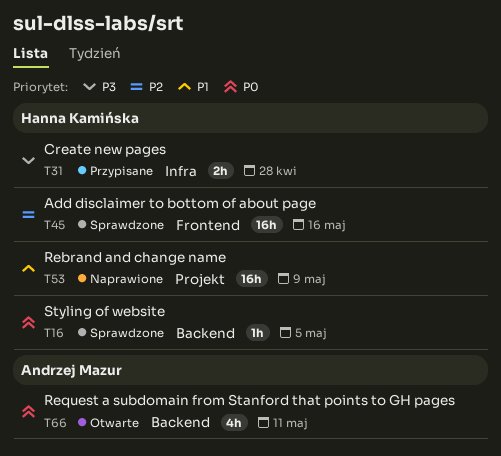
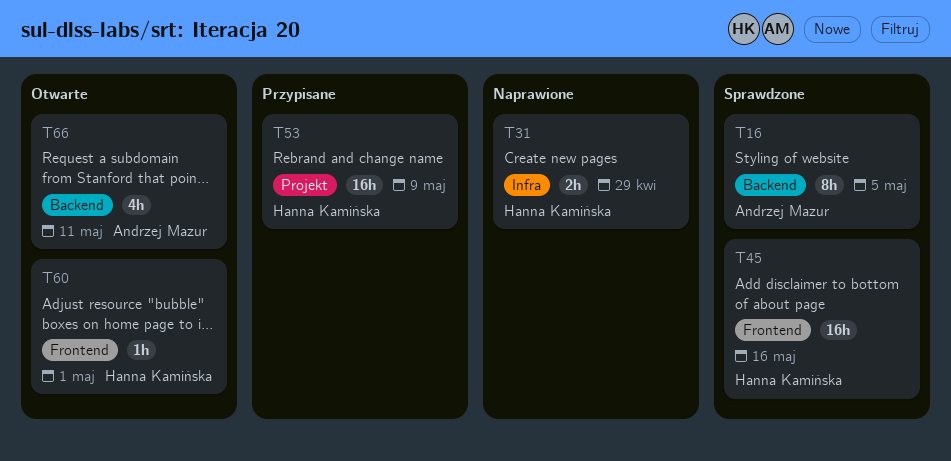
T16, owner: Hanna Kamińska -> Andrzej Mazur
T16, estimate: 1h -> 8h
T31, status: Przypisane -> Naprawione
T31, due: Apr 28 -> Apr 29
T53, status: Naprawione -> Przypisane
T60: none -> present

